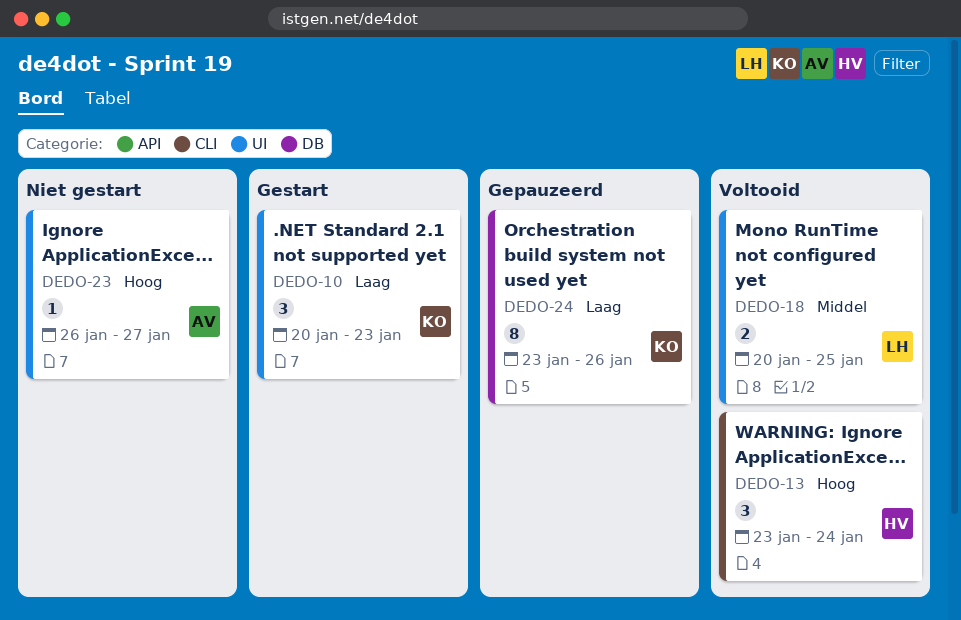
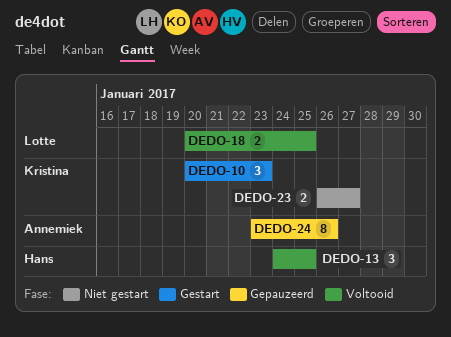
DEDO-13, start: Jan 23 -> Jan 24
DEDO-13, due: Jan 24 -> Jan 25
DEDO-23, owner: Annemiek -> Kristina
DEDO-23, estimate: 1 -> 2
DEDO-24, owner: Kristina -> Annemiek

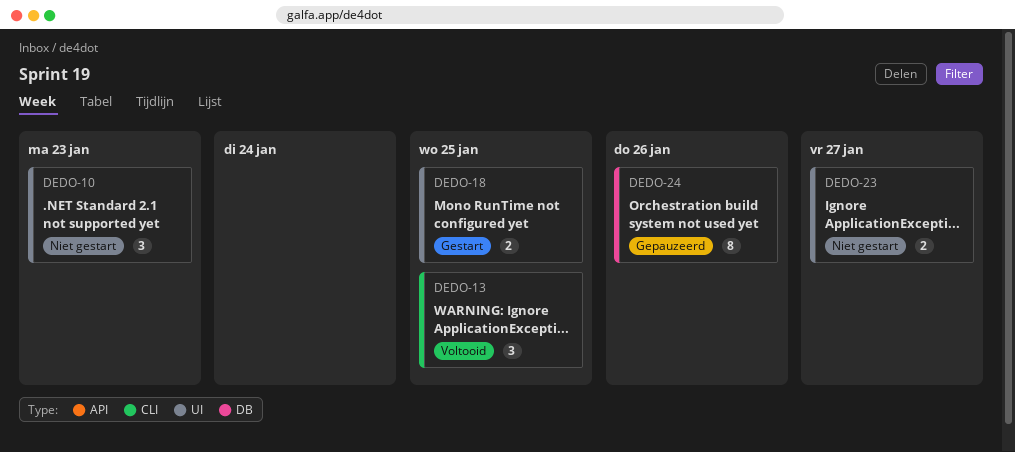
DEDO-10, status: Gestart -> Niet gestart
DEDO-18, status: Voltooid -> Gestart

